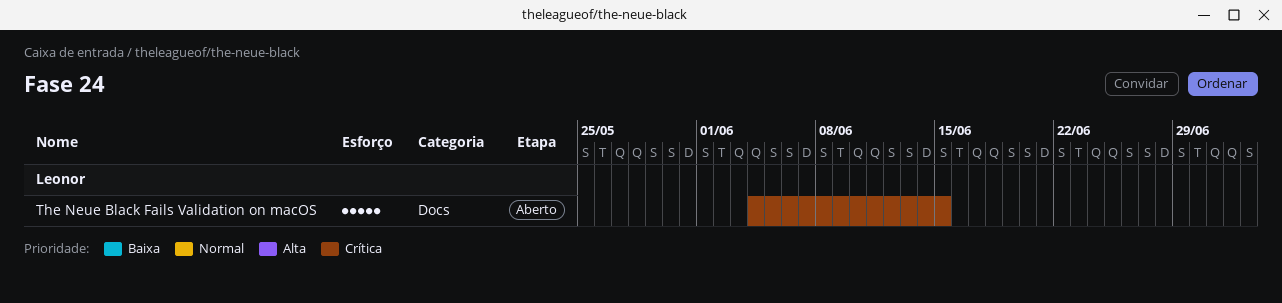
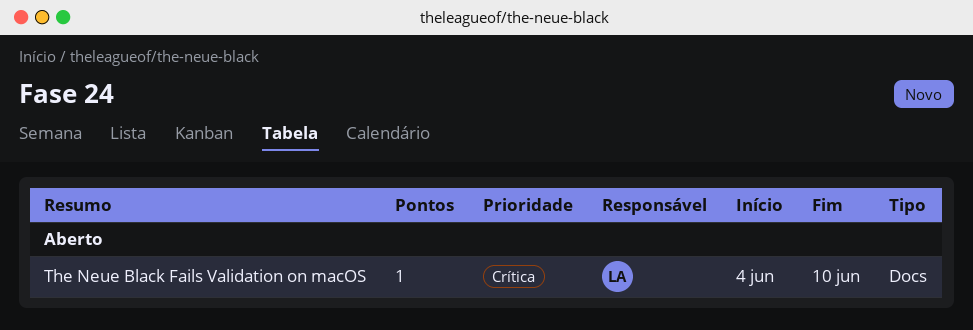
The Neue Black Fails Validation on macOS, estimate: 5 -> 1
The Neue Black Fails Validation on macOS, due: Jun 15 -> Jun 10

